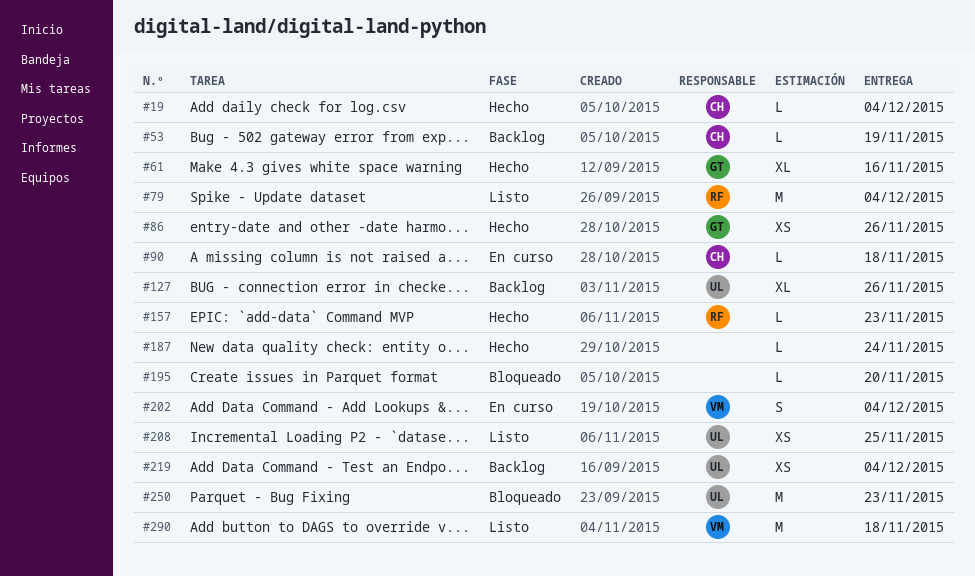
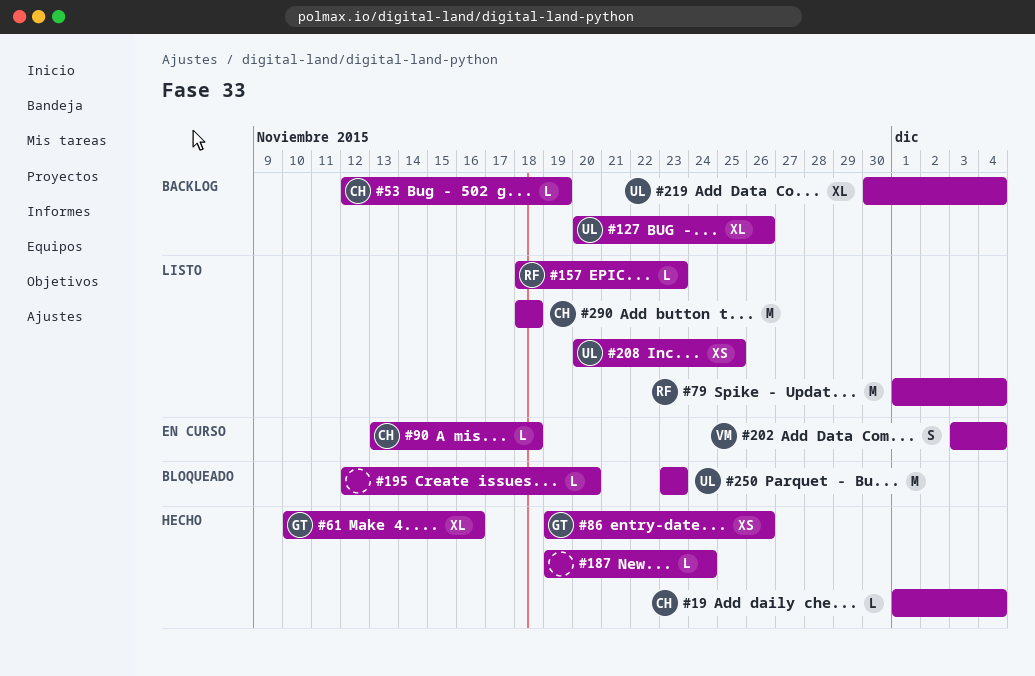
#157, status: Hecho -> Listo
#219, estimate: XS -> XL
#290, owner: VM -> CH

